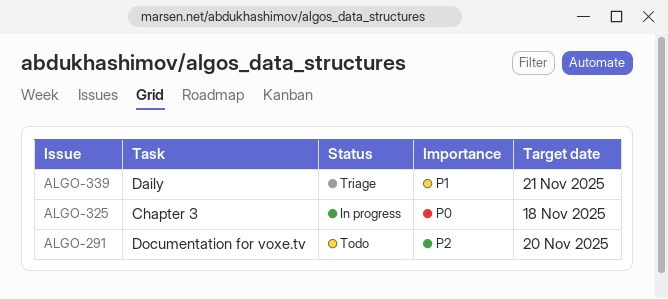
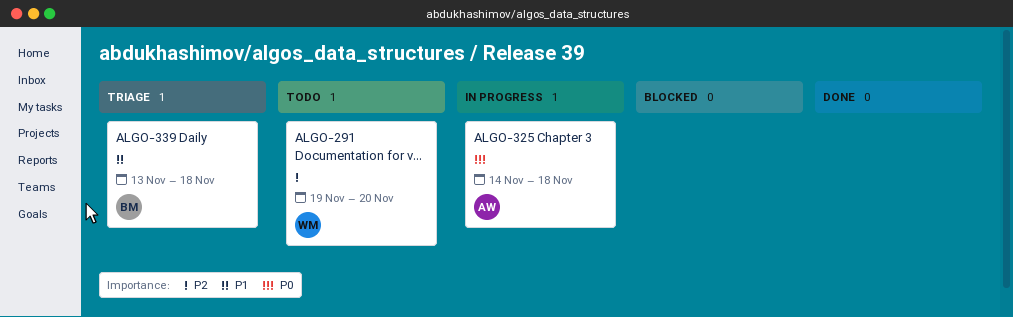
ALGO-339, due: Nov 21 -> Nov 18

